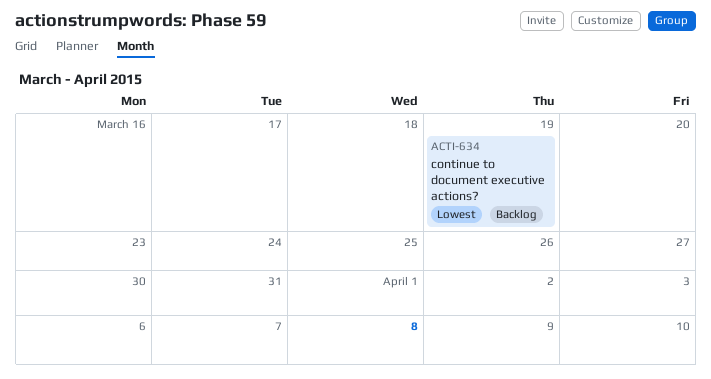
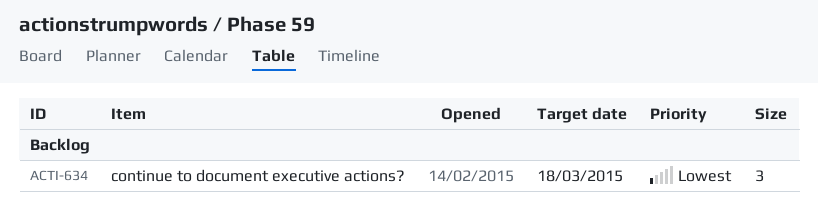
ACTI-634, due: Mar 19 -> Mar 18

